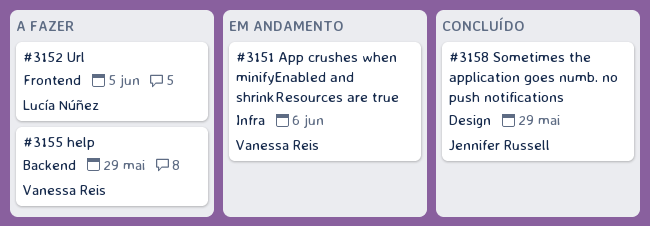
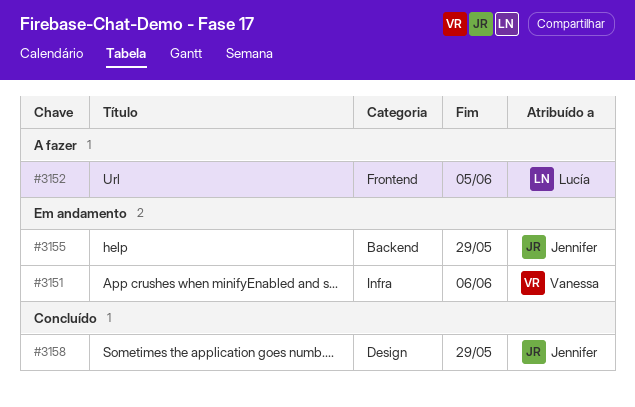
#3155, status: A fazer -> Em andamento
#3155, owner: Vanessa Reis -> Jennifer Russell

